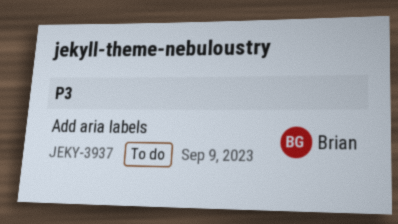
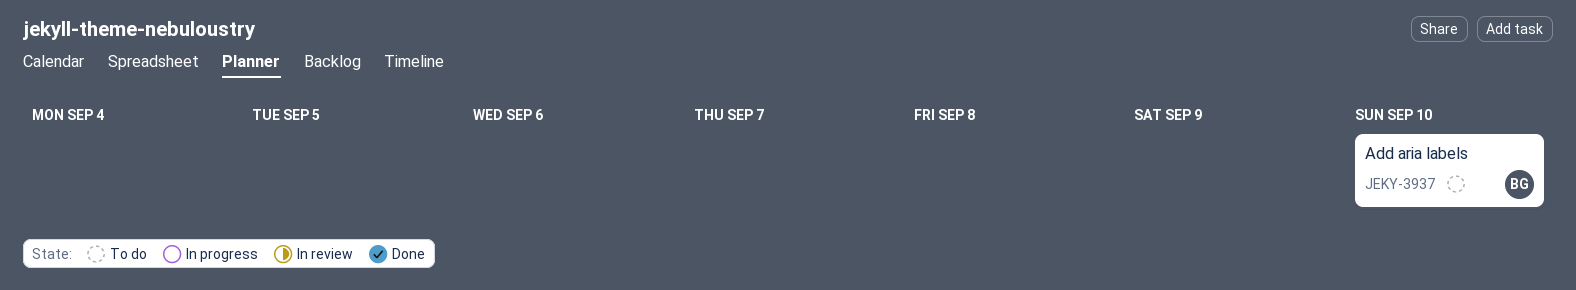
JEKY-3937, due: Sep 9 -> Sep 10

